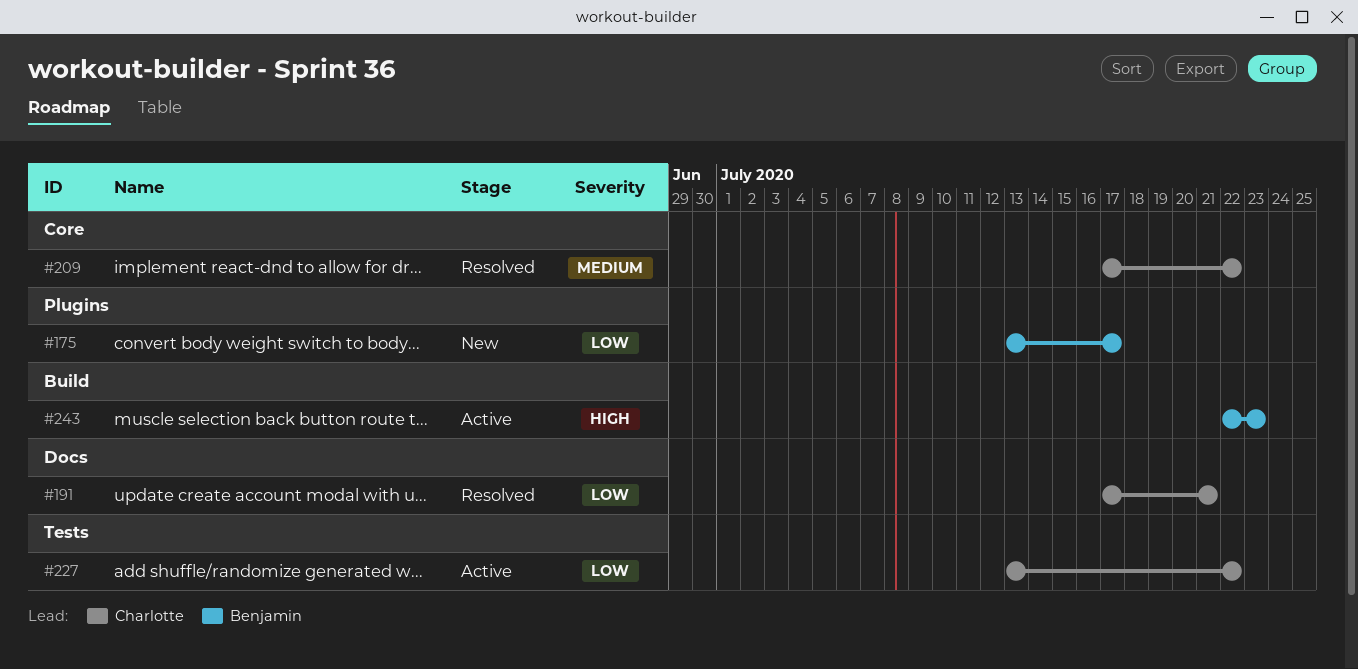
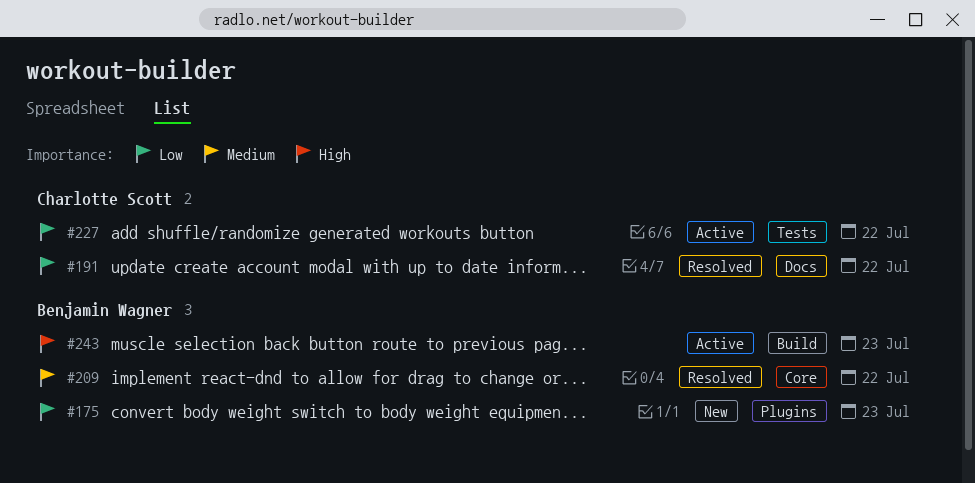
#175, due: Jul 17 -> Jul 23
#191, due: Jul 21 -> Jul 22
#209, owner: Charlotte Scott -> Benjamin Wagner

